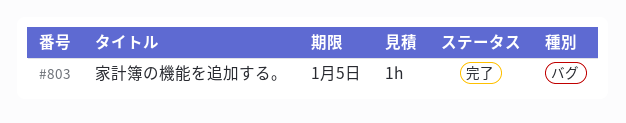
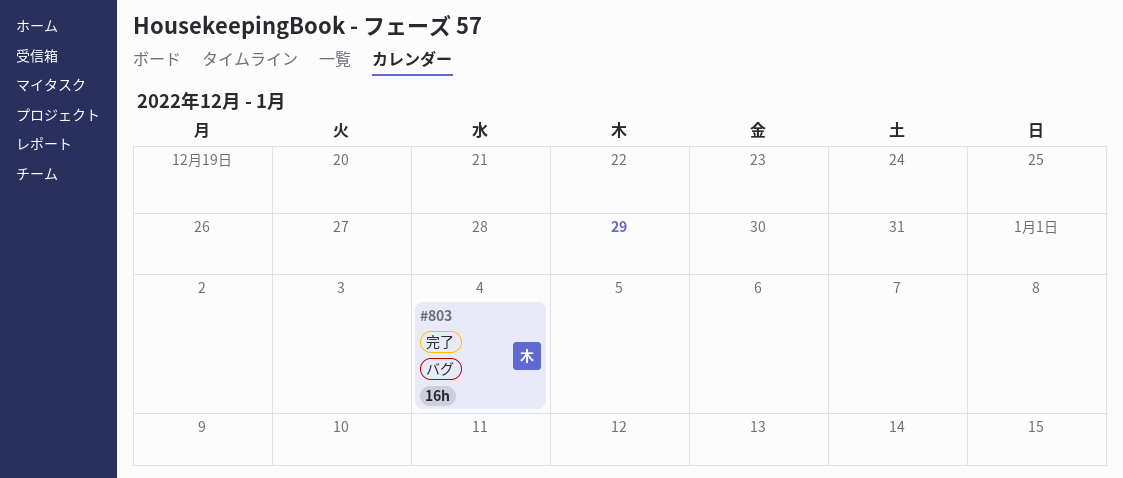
#803, estimate: 1h -> 16h
#803, due: Jan 5 -> Jan 4

